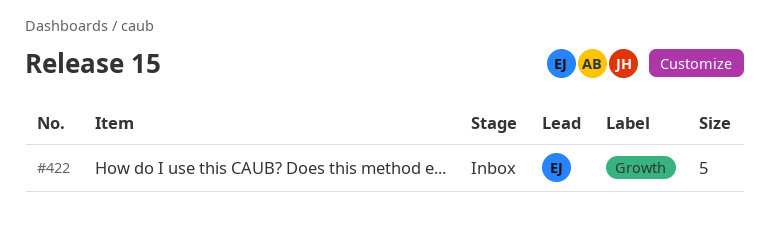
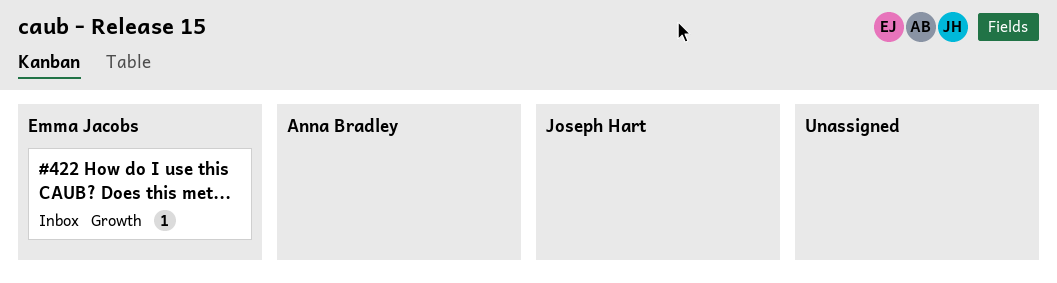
#422, estimate: 5 -> 1

